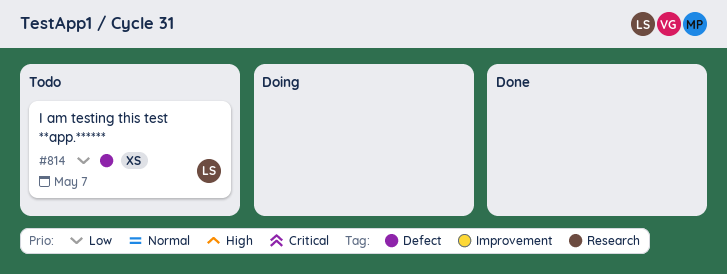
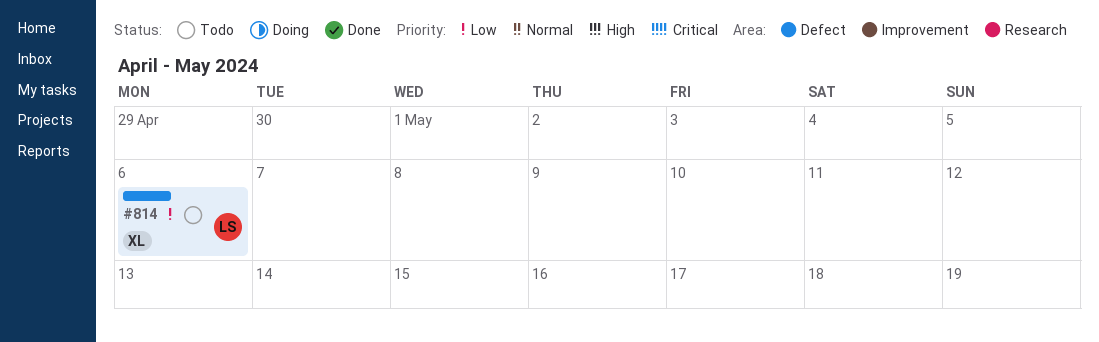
#814, estimate: XS -> XL
#814, due: May 7 -> May 6

